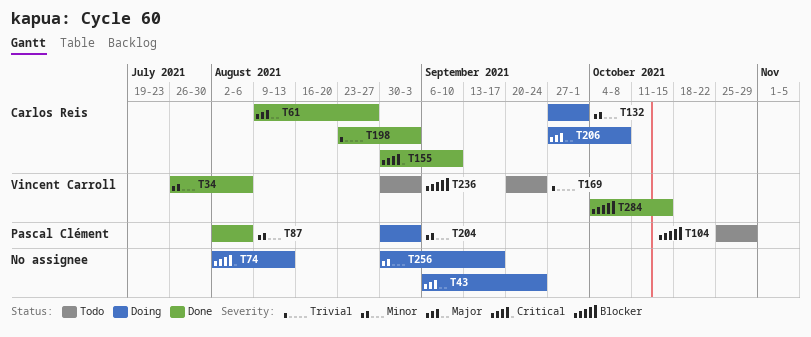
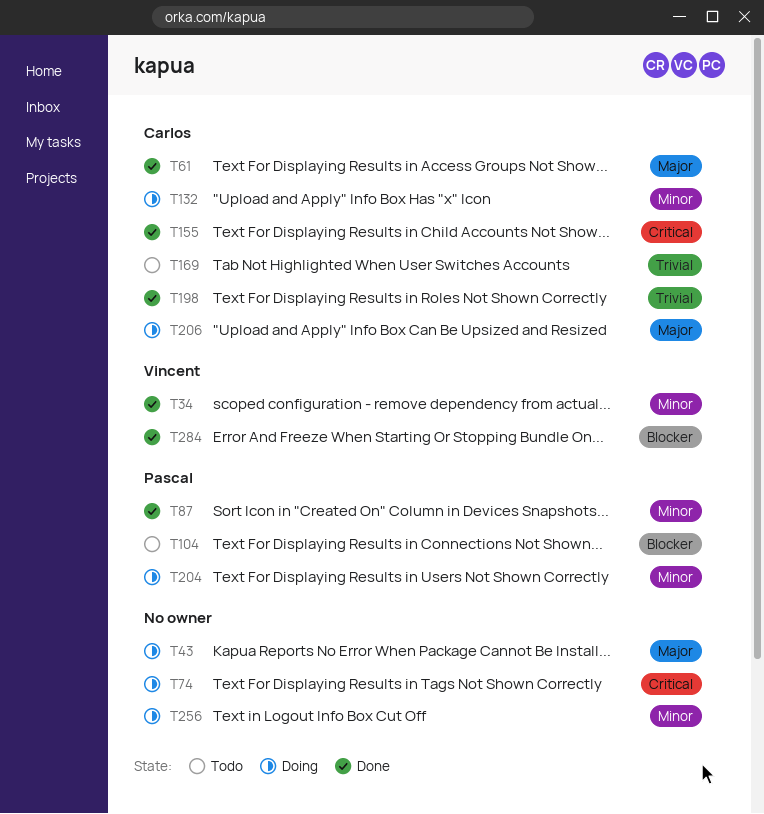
T169, owner: Vincent Carroll -> Carlos Reis
T236: present -> none

